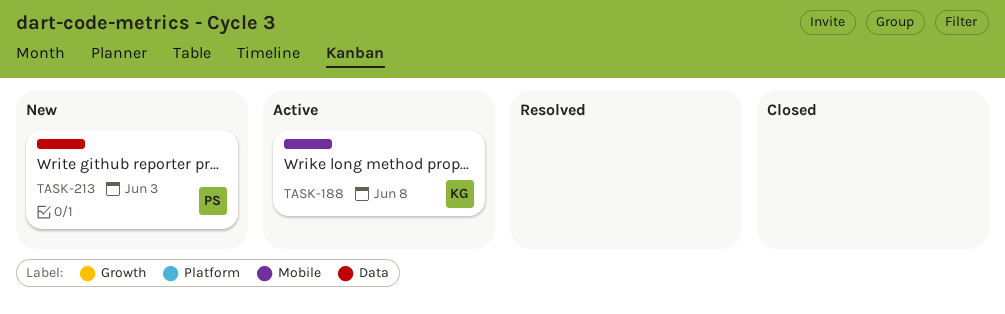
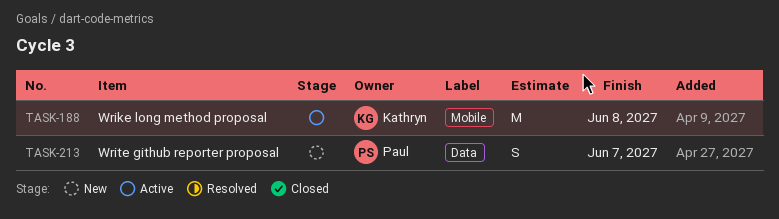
TASK-213, due: Jun 3 -> Jun 7

